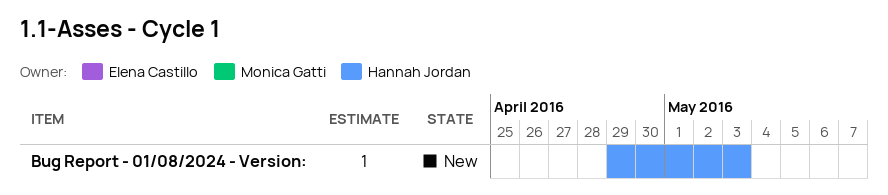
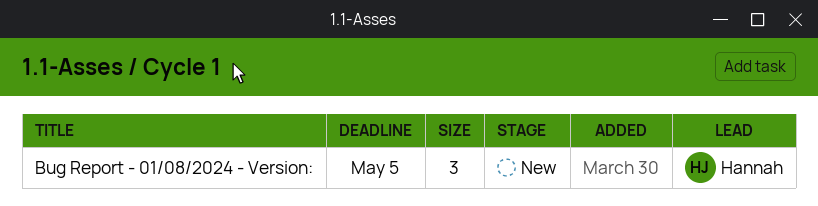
Bug Report - 01/08/2024 - Version:, estimate: 1 -> 3
Bug Report - 01/08/2024 - Version:, due: May 3 -> May 5

